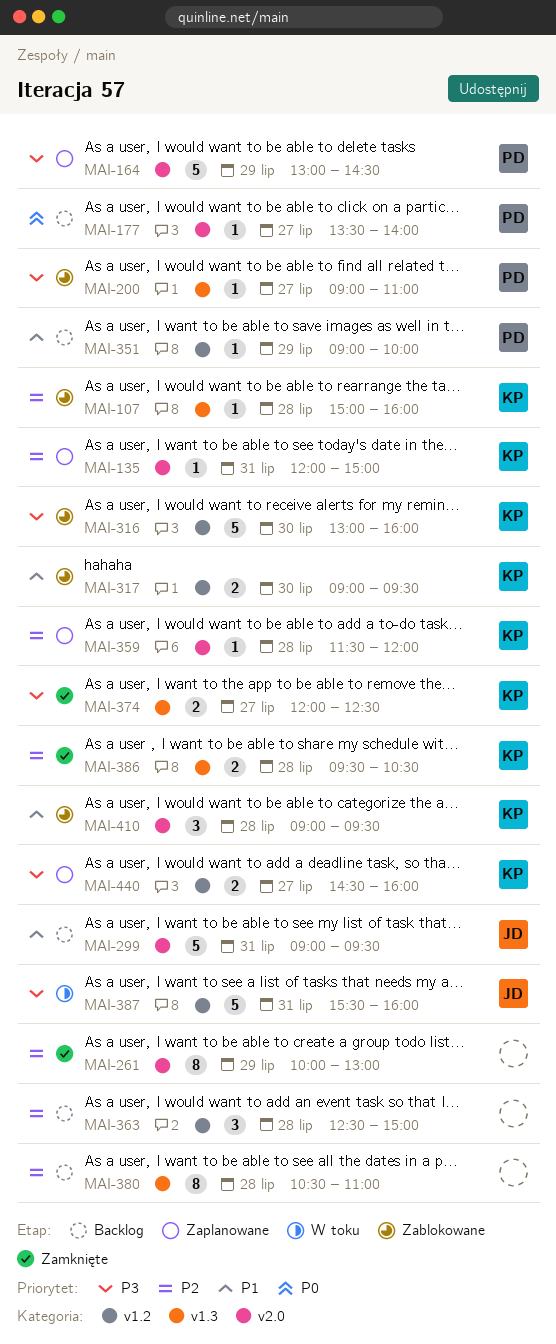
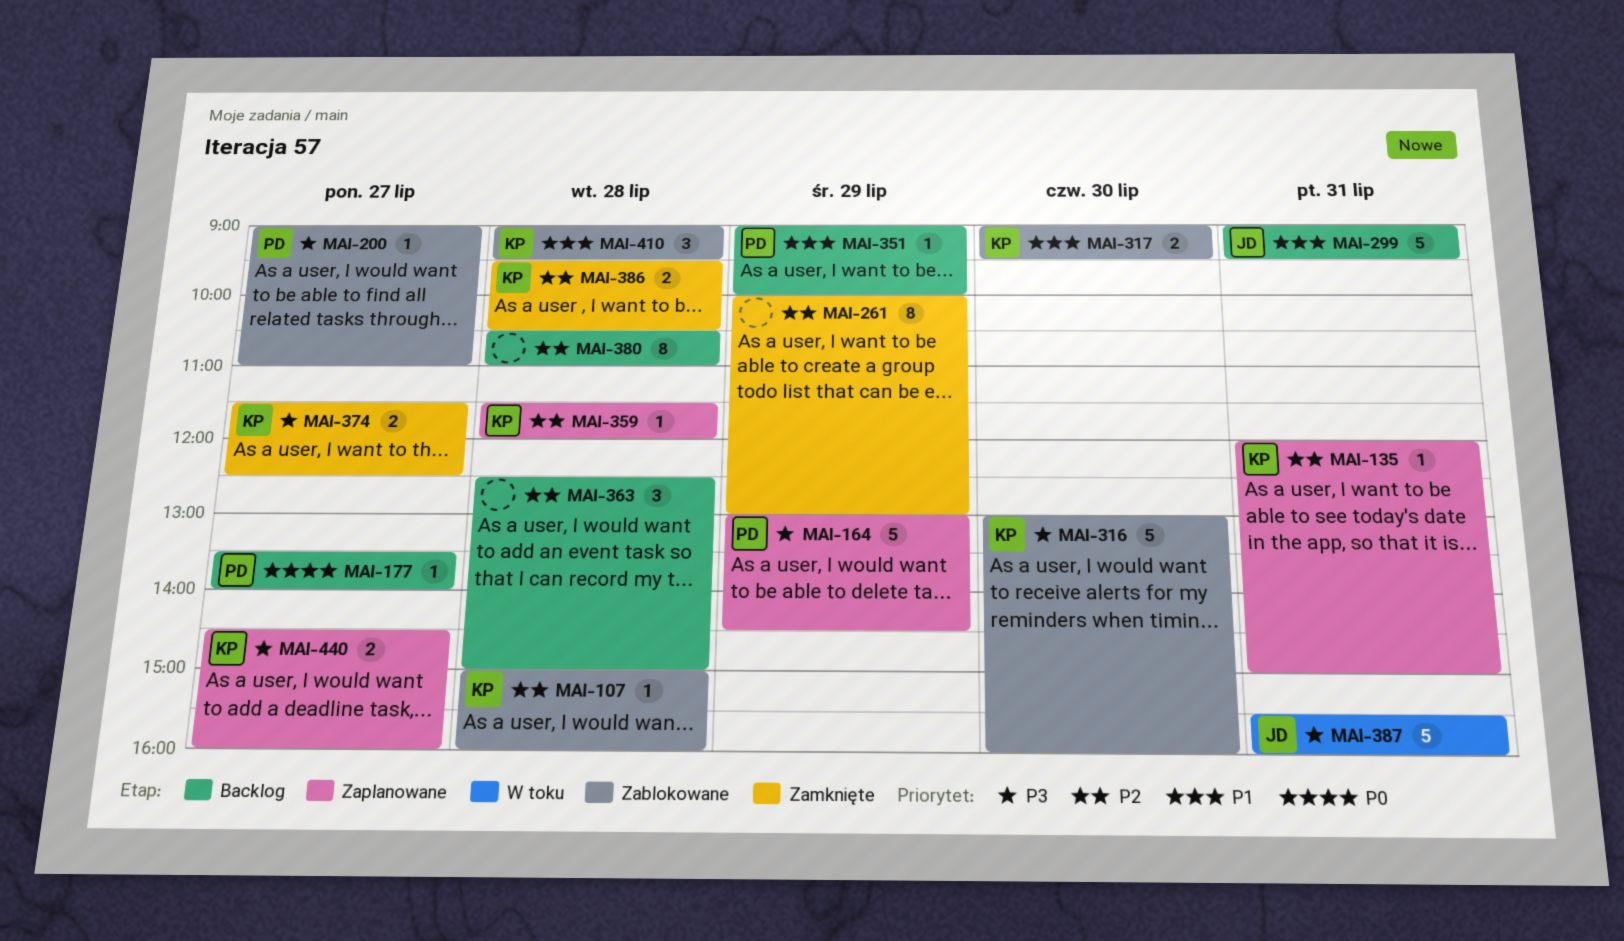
MAI-374, begins: 12:00 -> 11:30

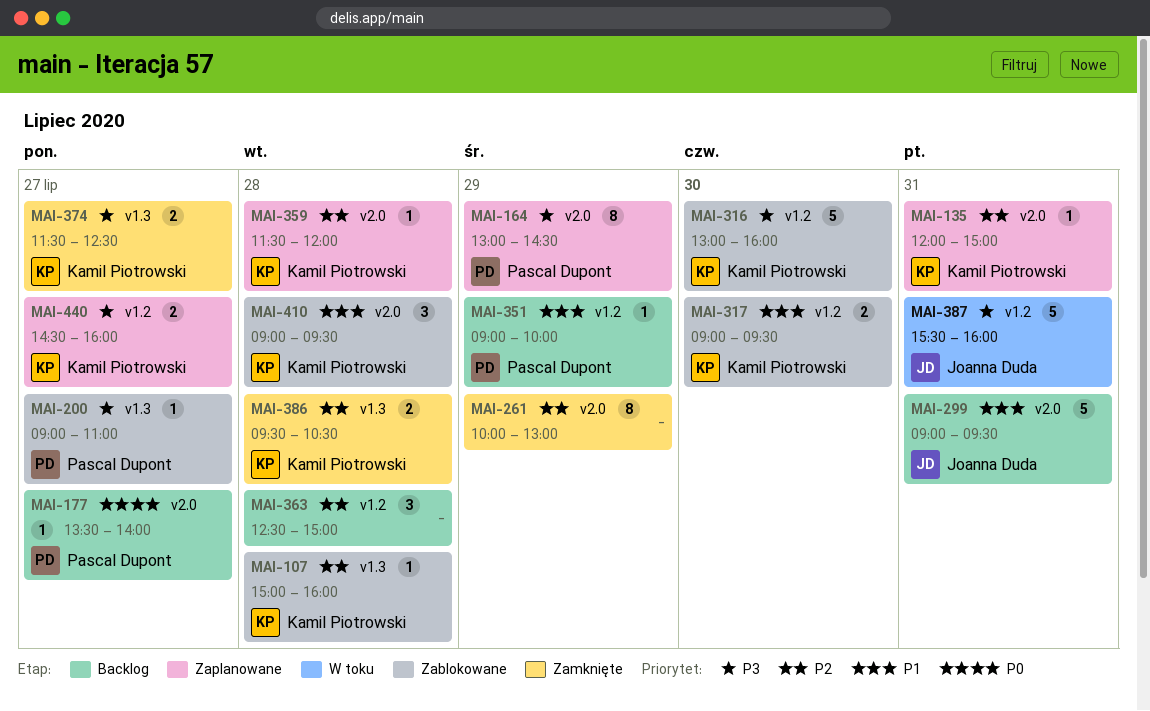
MAI-164, estimate: 5 -> 8
MAI-380: present -> none

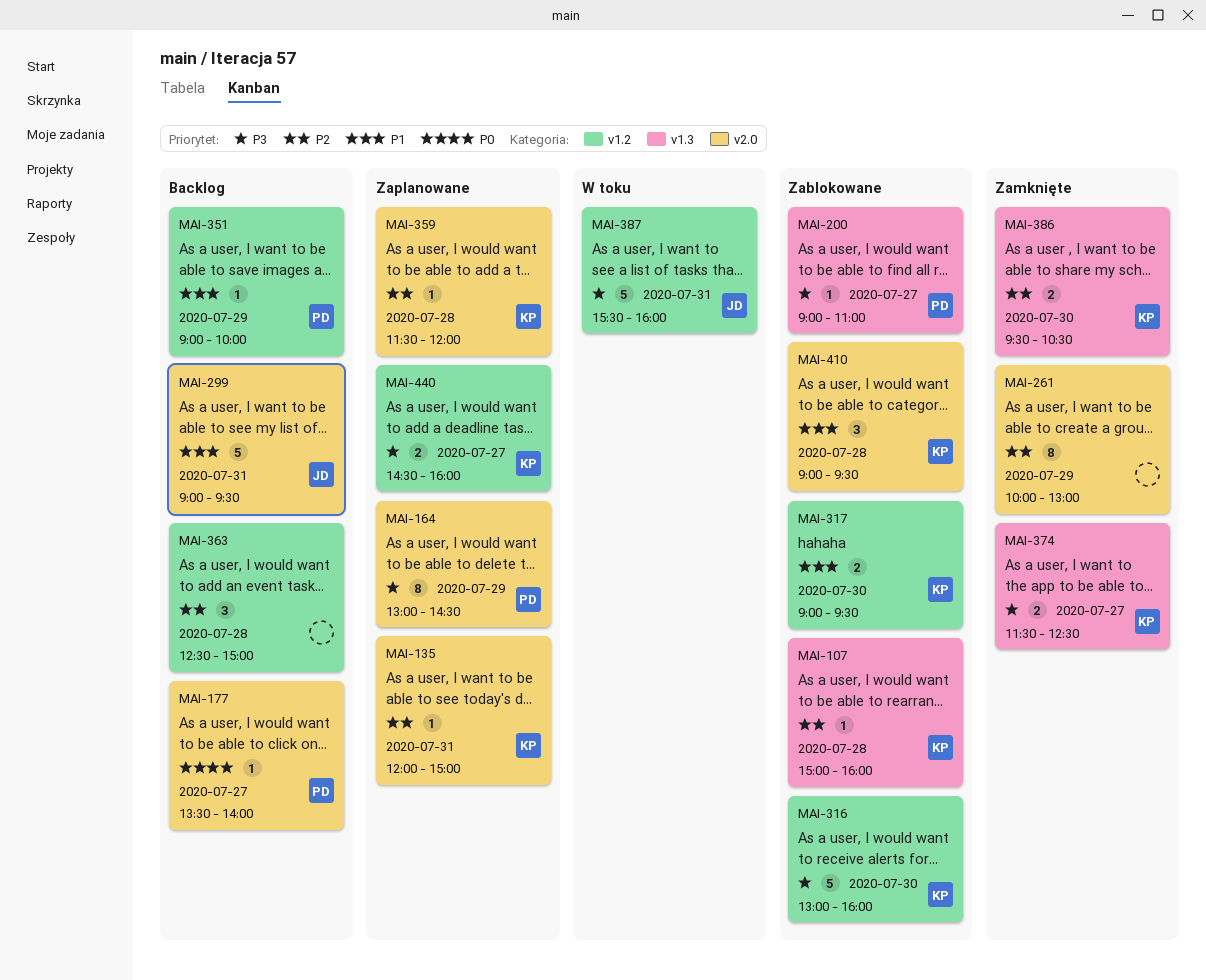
MAI-386, day: Jul 28 -> Jul 30

